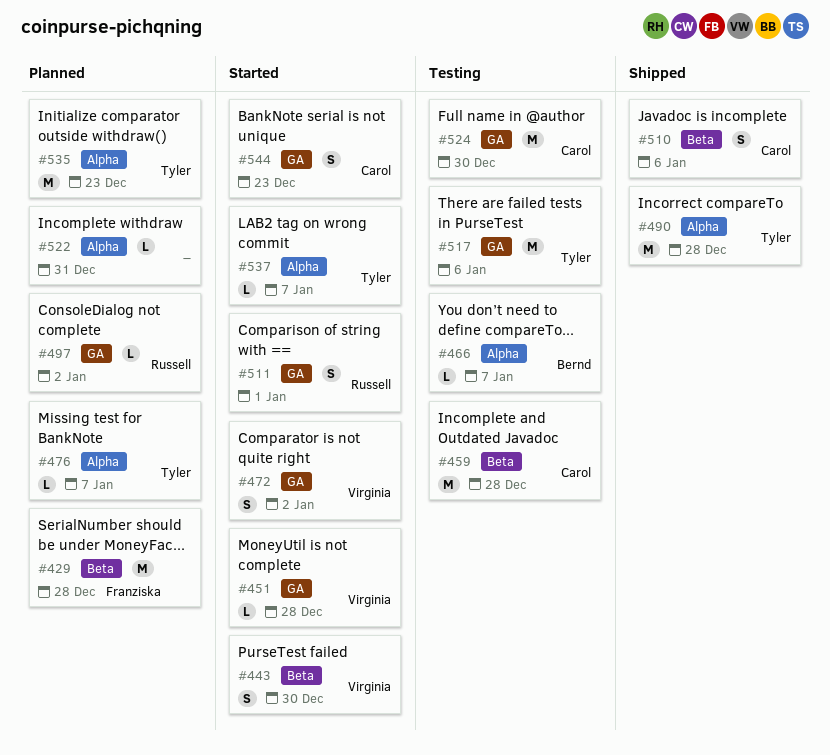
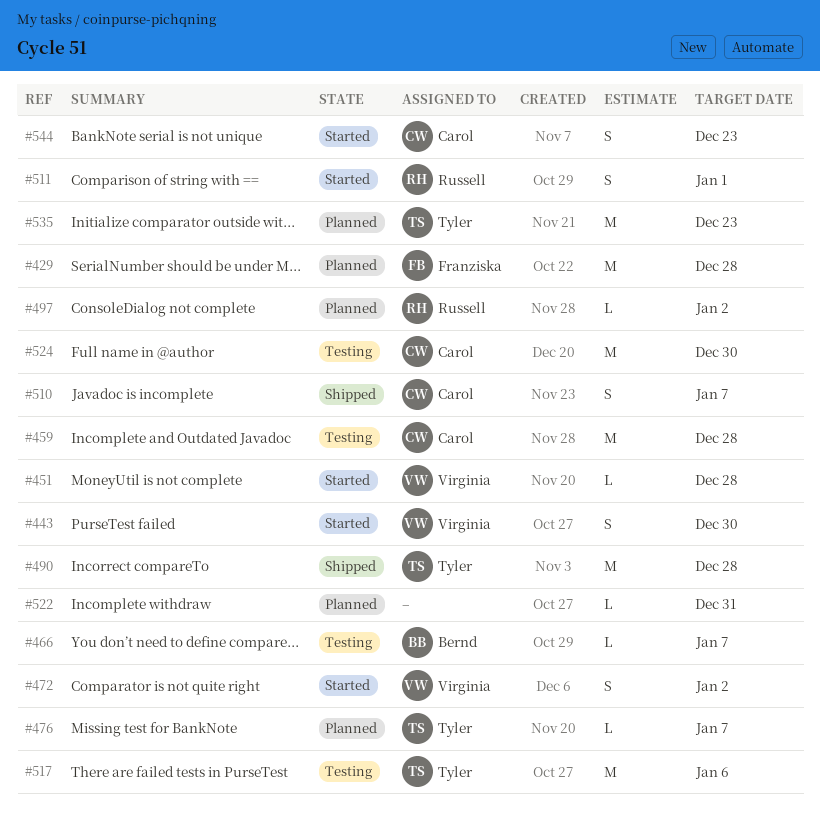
#510, due: Jan 6 -> Jan 7
#537: present -> none

